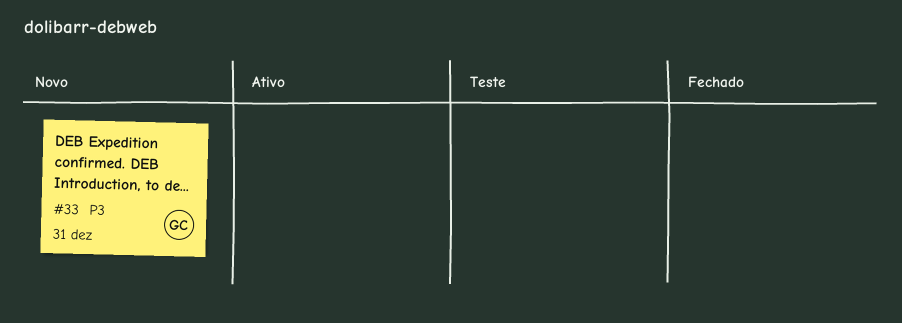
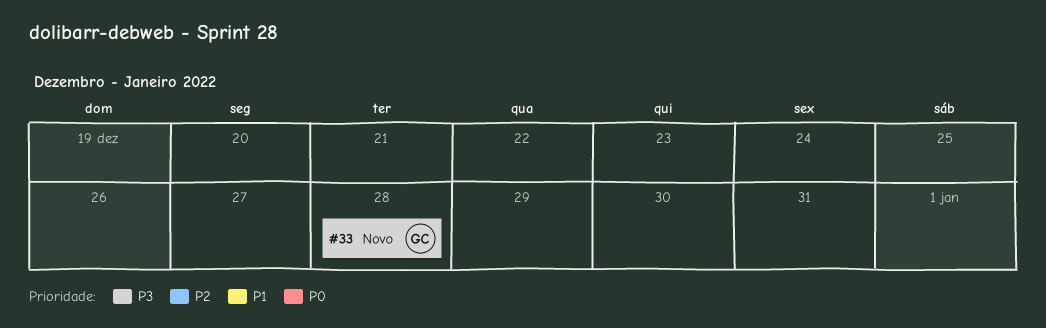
#33, due: Dec 31 -> Dec 28

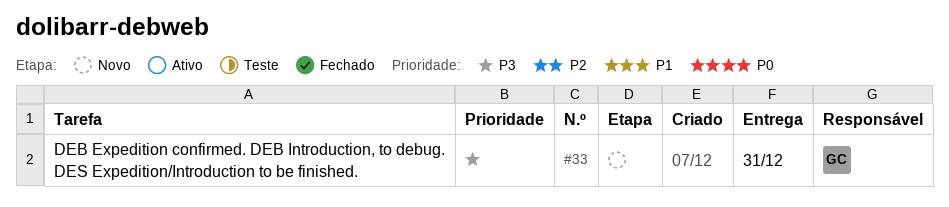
#33, due: Dec 28 -> Dec 31

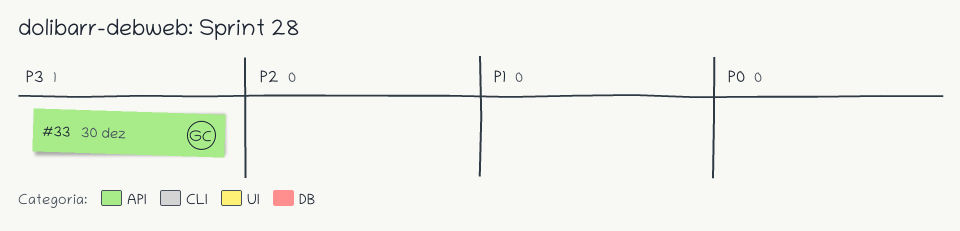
#33, due: Dec 31 -> Dec 30

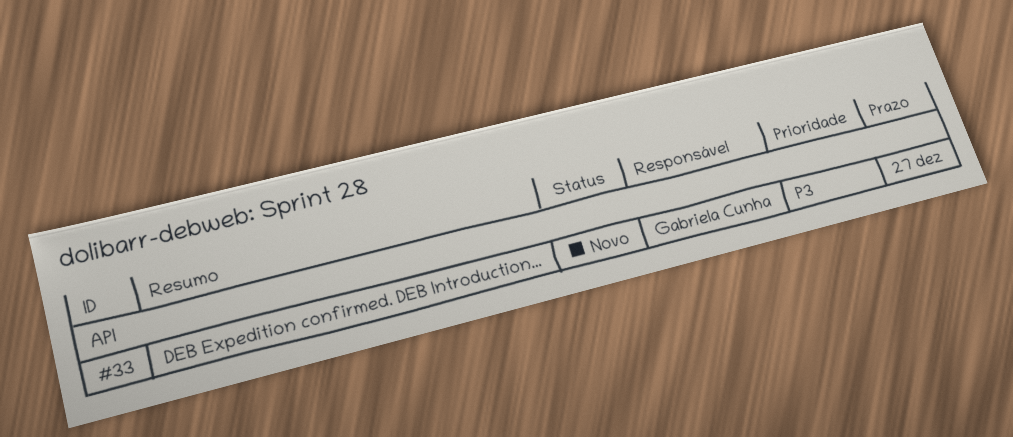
#33, due: Dec 30 -> Dec 27

